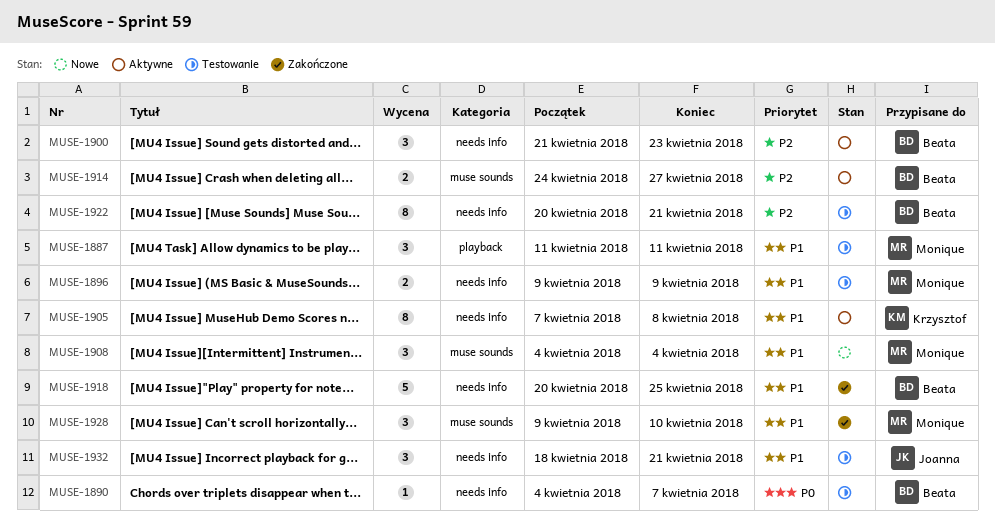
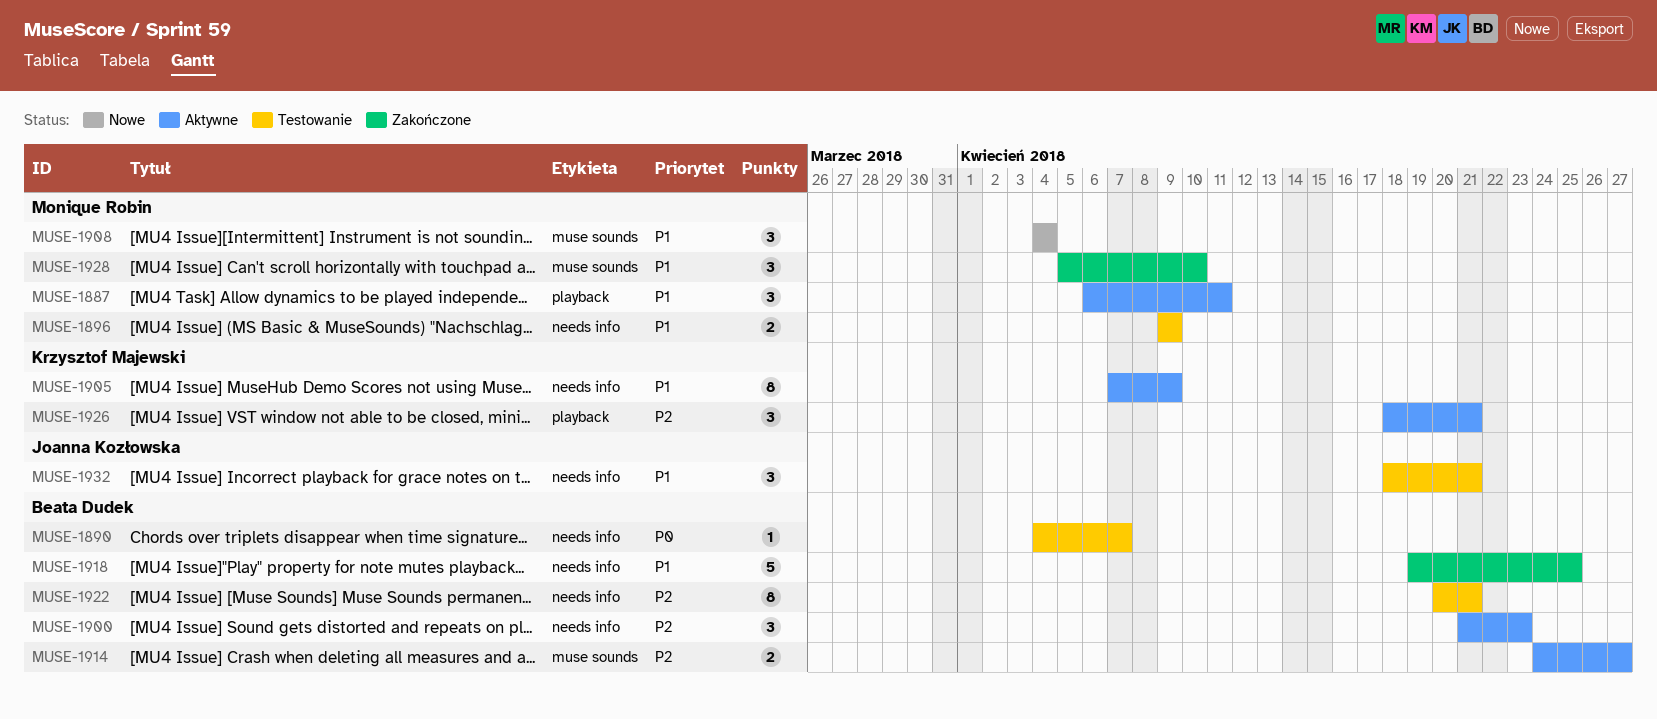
MUSE-1887, status: Testowanie -> Aktywne
MUSE-1887, start: Apr 11 -> Apr 6
MUSE-1905, due: Apr 8 -> Apr 9
MUSE-1918, start: Apr 20 -> Apr 19
MUSE-1926: none -> present
MUSE-1928, start: Apr 9 -> Apr 5

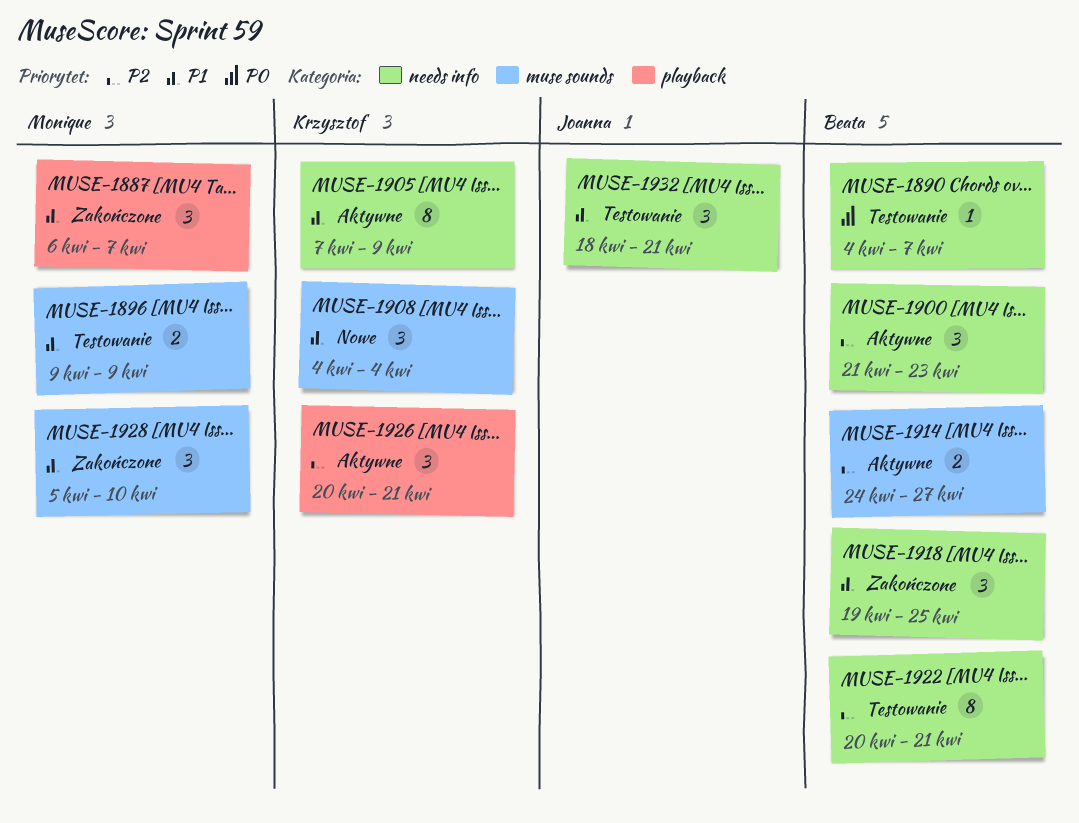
MUSE-1887, status: Aktywne -> Zakończone
MUSE-1887, due: Apr 11 -> Apr 7
MUSE-1896, label: needs info -> muse sounds
MUSE-1908, owner: Monique Robin -> Krzysztof Majewski
MUSE-1918, estimate: 5 -> 3
MUSE-1926, start: Apr 18 -> Apr 20

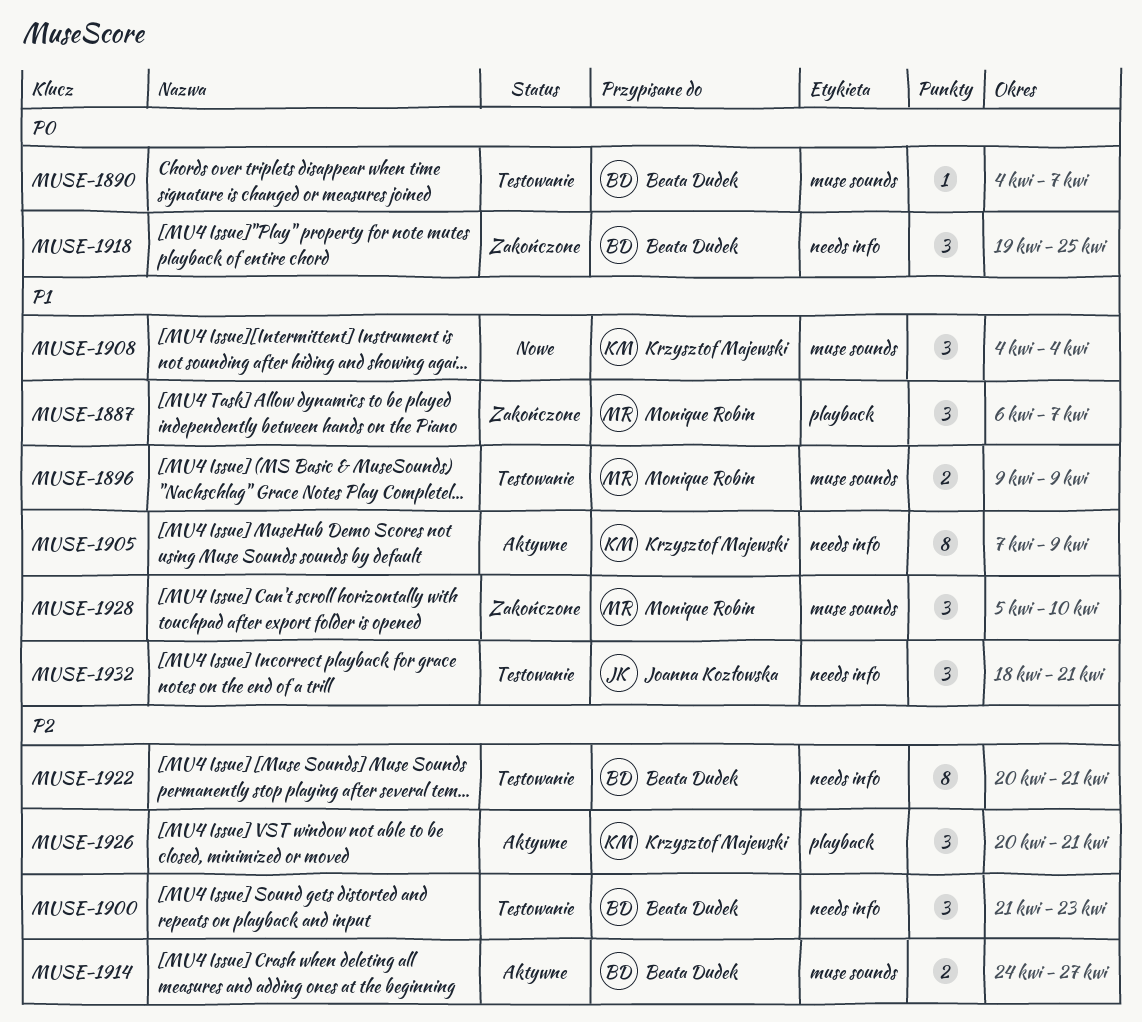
MUSE-1890, label: needs info -> muse sounds
MUSE-1900, status: Aktywne -> Testowanie
MUSE-1918, priority: P1 -> P0

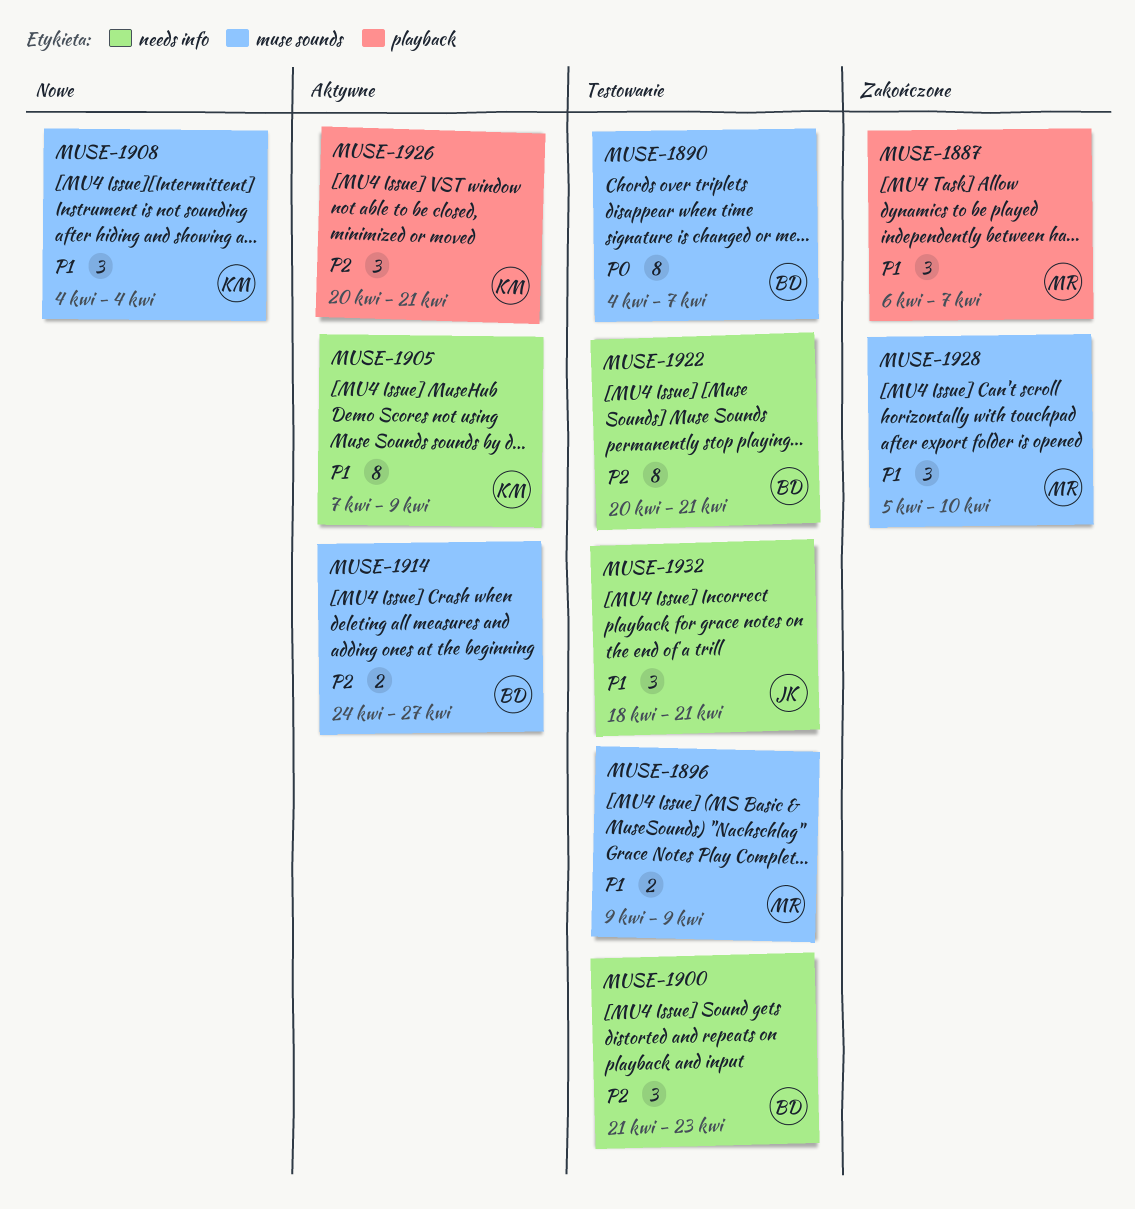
MUSE-1890, estimate: 1 -> 8
MUSE-1918: present -> none

